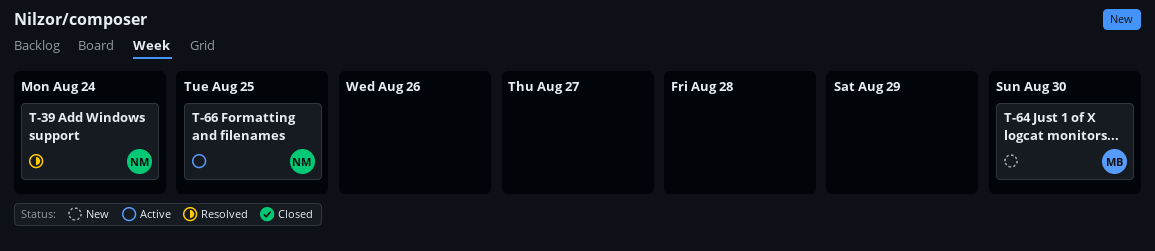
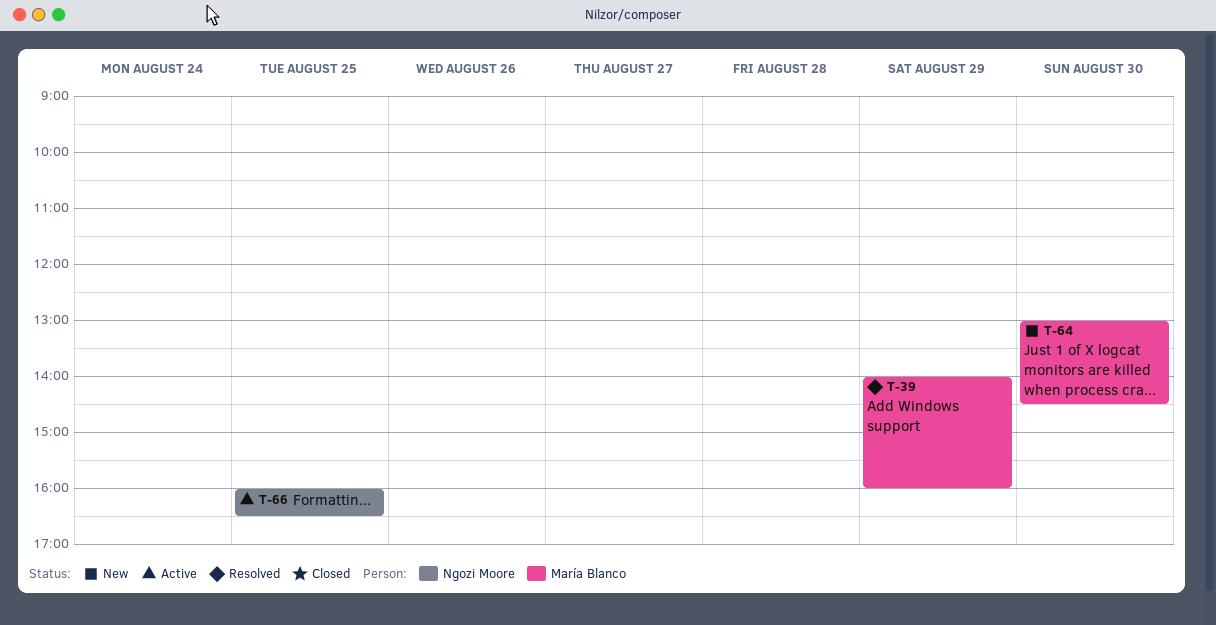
T-39, owner: Ngozi Moore -> María Blanco
T-39, day: Aug 24 -> Aug 29

